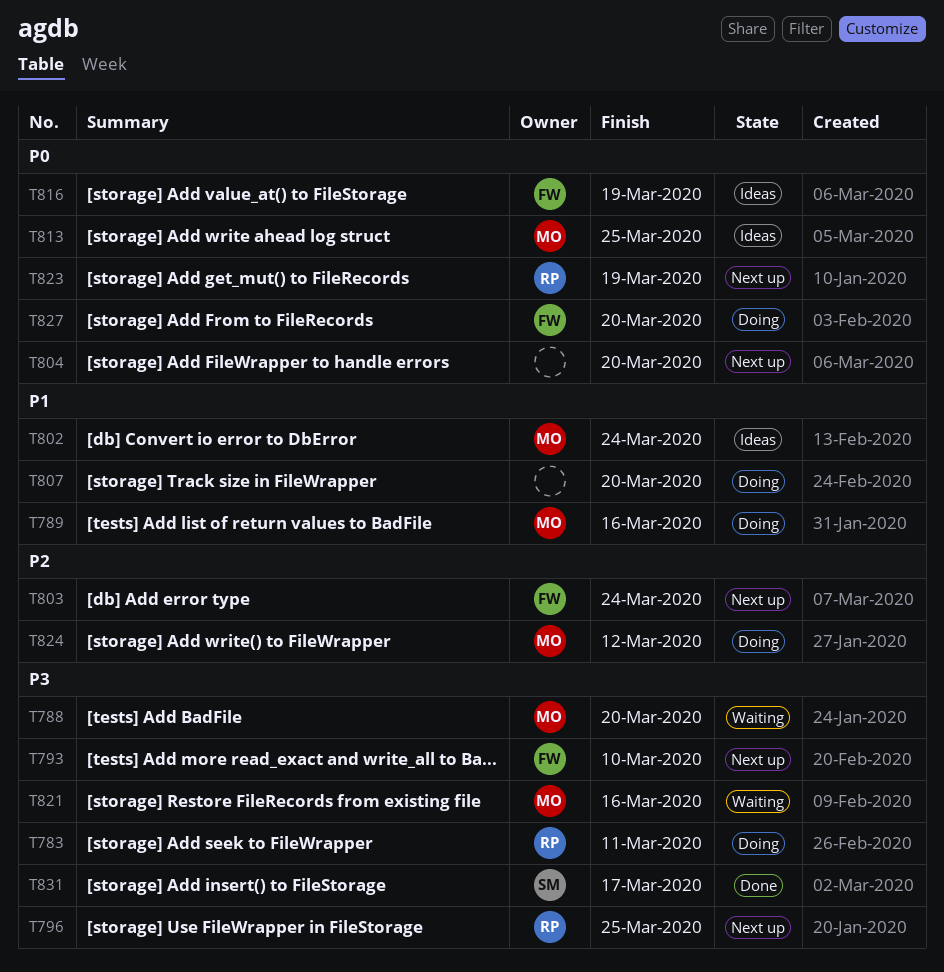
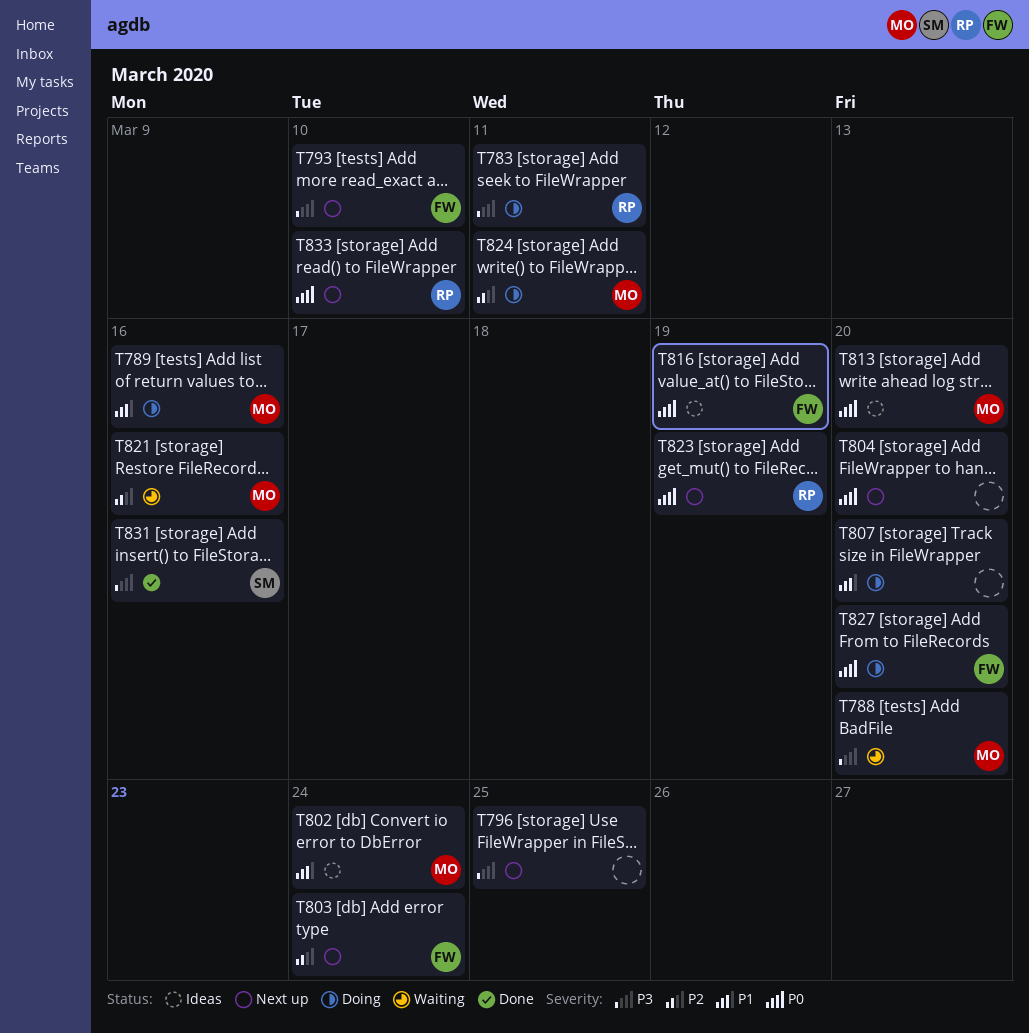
T796, owner: RP -> none
T813, due: Mar 25 -> Mar 20
T821, priority: P3 -> P2
T824, due: Mar 12 -> Mar 11
T831, due: Mar 17 -> Mar 16
T833: none -> present

